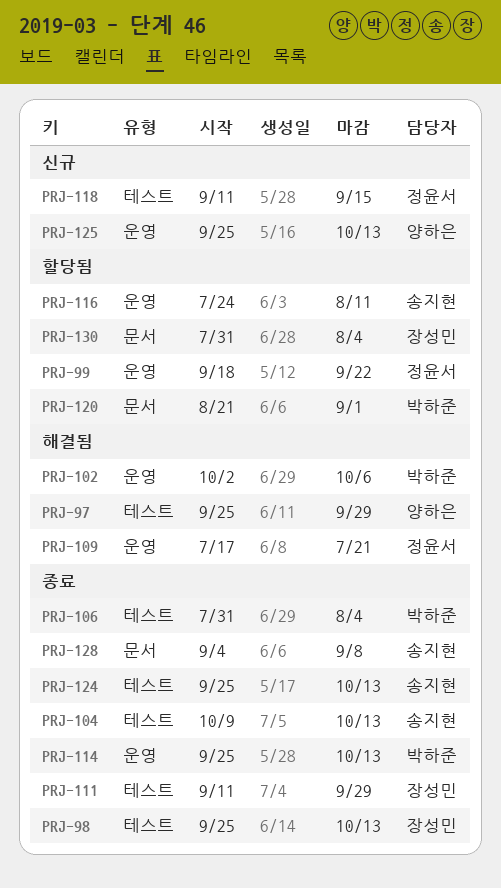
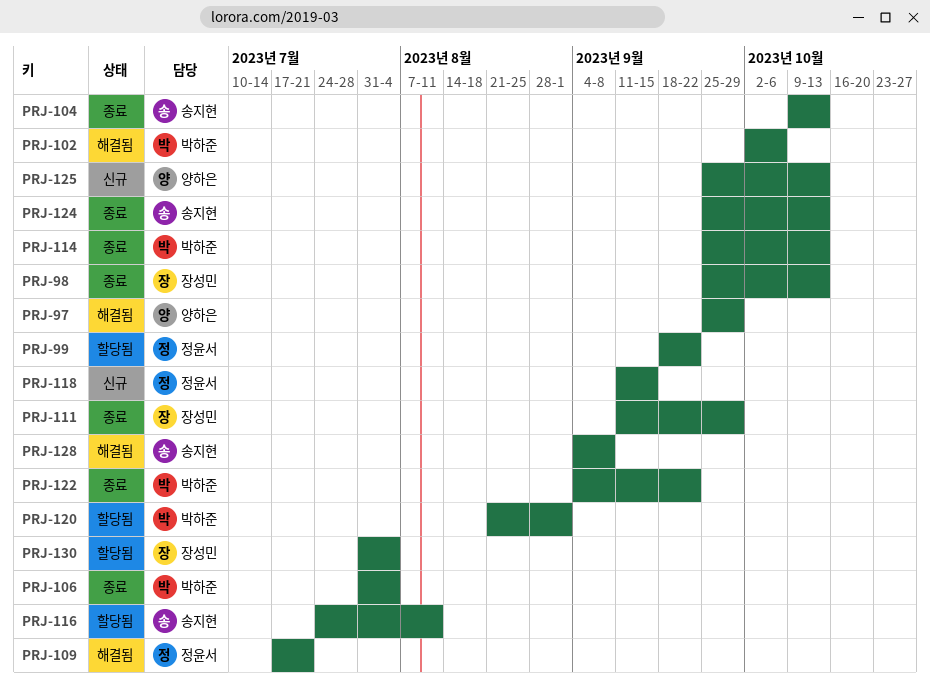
PRJ-122: none -> present
PRJ-128, status: 종료 -> 해결됨

